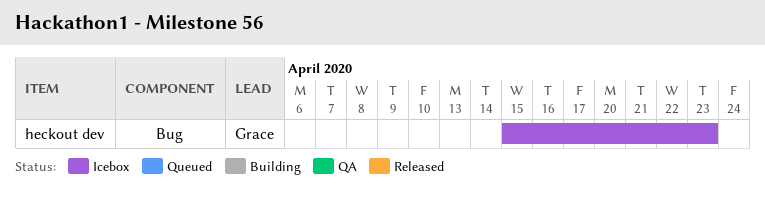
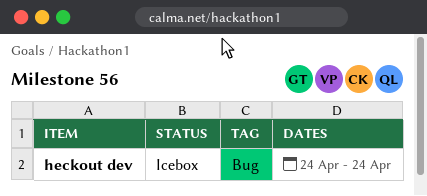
heckout dev, start: Apr 15 -> Apr 24
heckout dev, due: Apr 23 -> Apr 24

